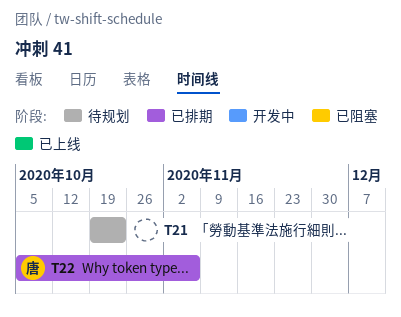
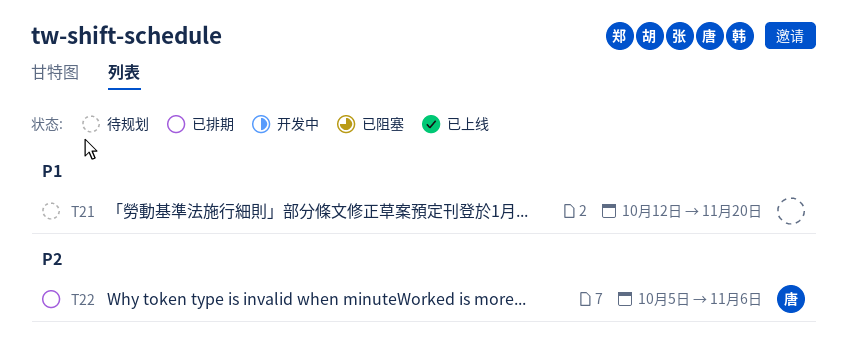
T21, start: Oct 19 -> Oct 12
T21, due: Oct 23 -> Nov 20

